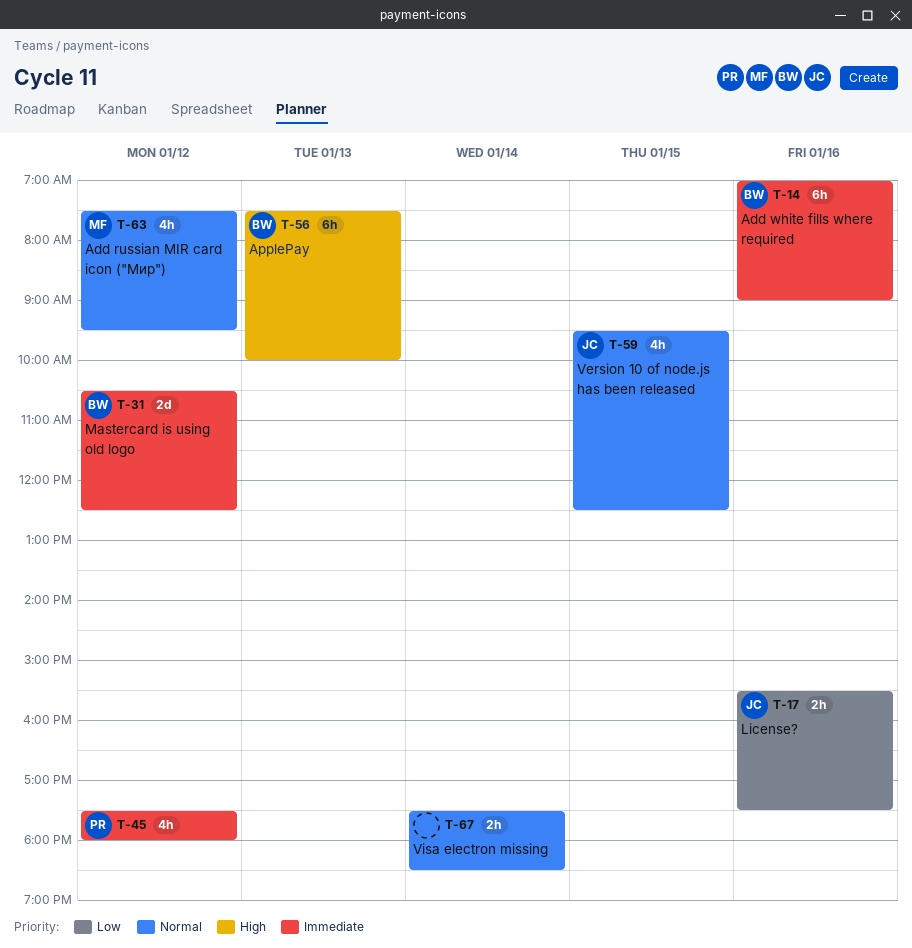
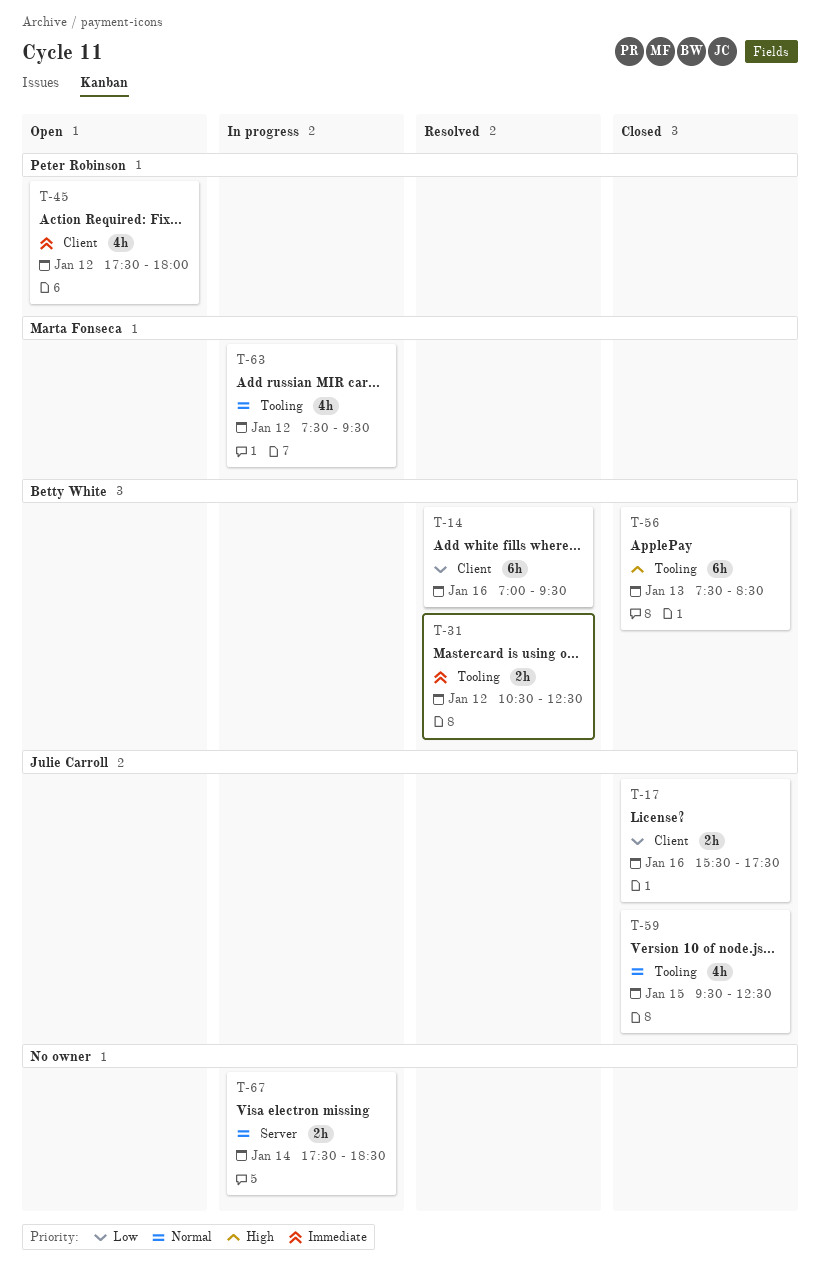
T-14, priority: Immediate -> Low
T-14, ends: 09:00 -> 09:30
T-31, estimate: 2d -> 2h
T-56, ends: 10:00 -> 08:30

